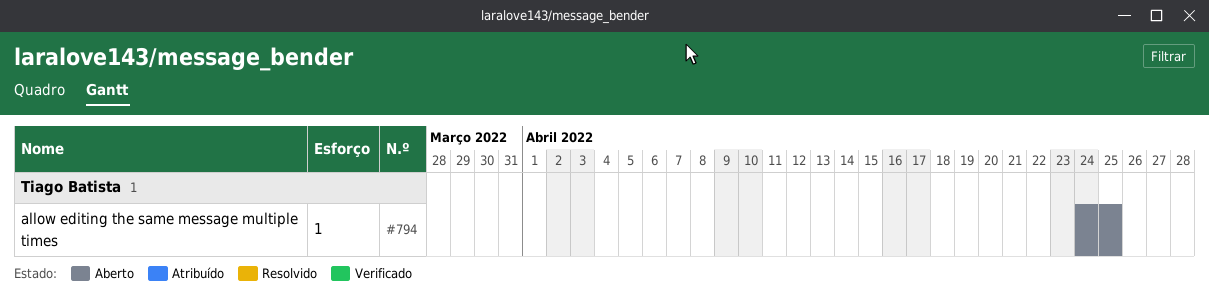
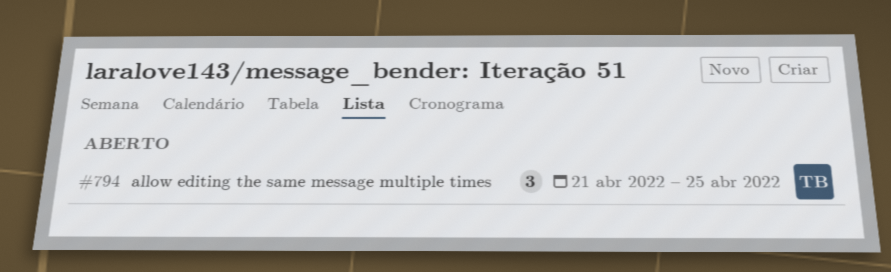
#794, estimate: 1 -> 3
#794, start: Apr 24 -> Apr 21

